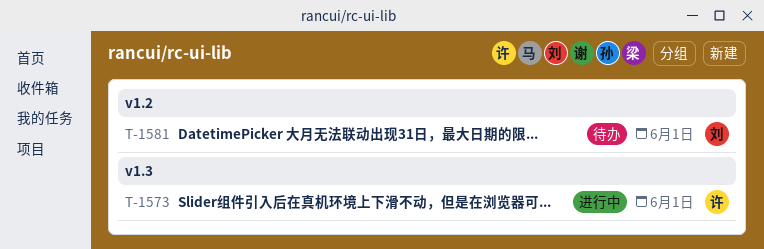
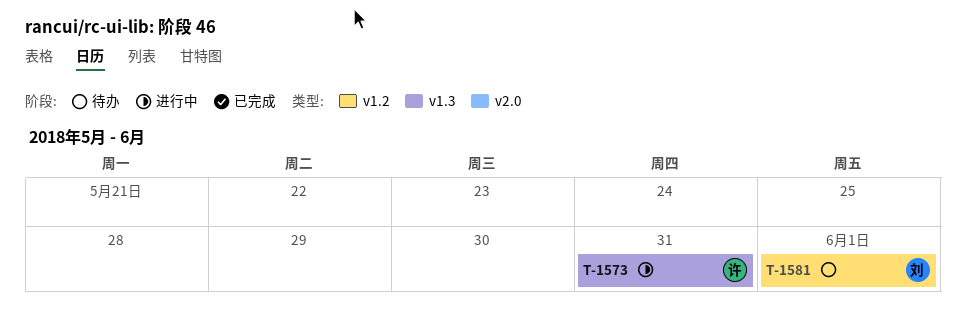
T-1573, due: Jun 1 -> May 31

